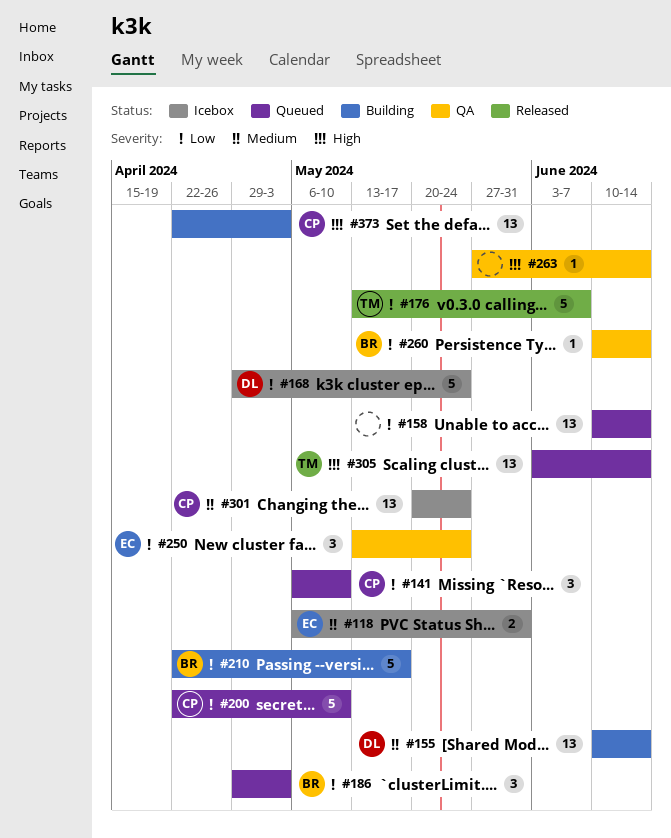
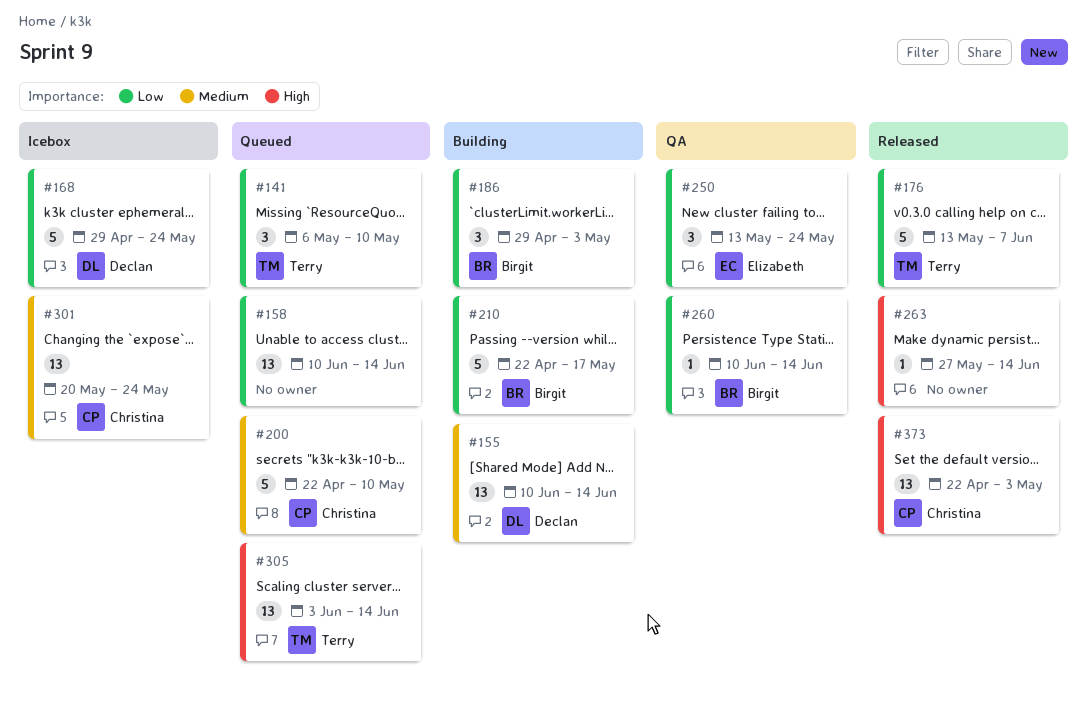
#118: present -> none
#141, owner: Christina -> Terry
#186, status: Queued -> Building
#200, priority: Low -> Medium
#263, status: QA -> Released
#373, status: Building -> Released

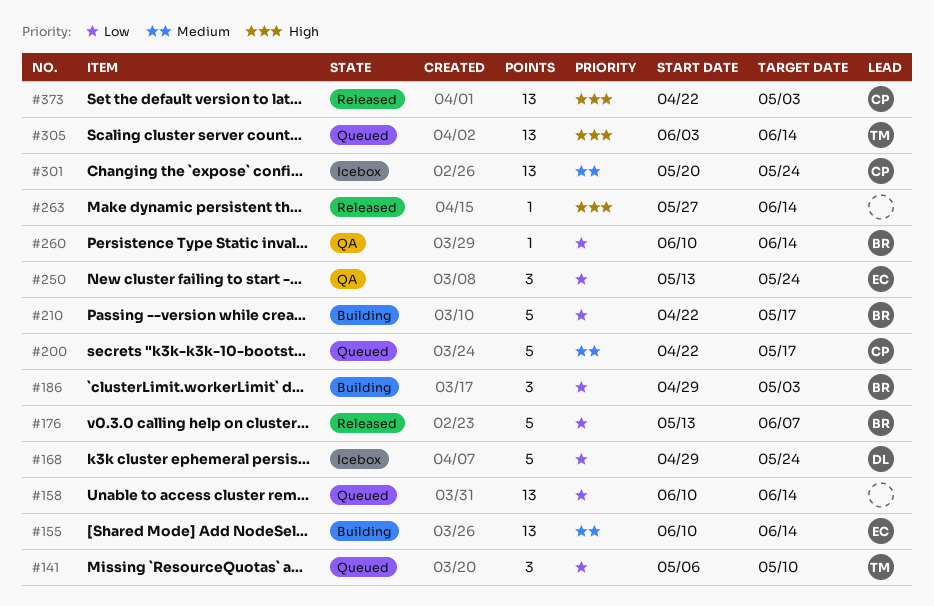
#155, owner: Declan -> Elizabeth
#176, owner: Terry -> Birgit
#200, due: May 10 -> May 17

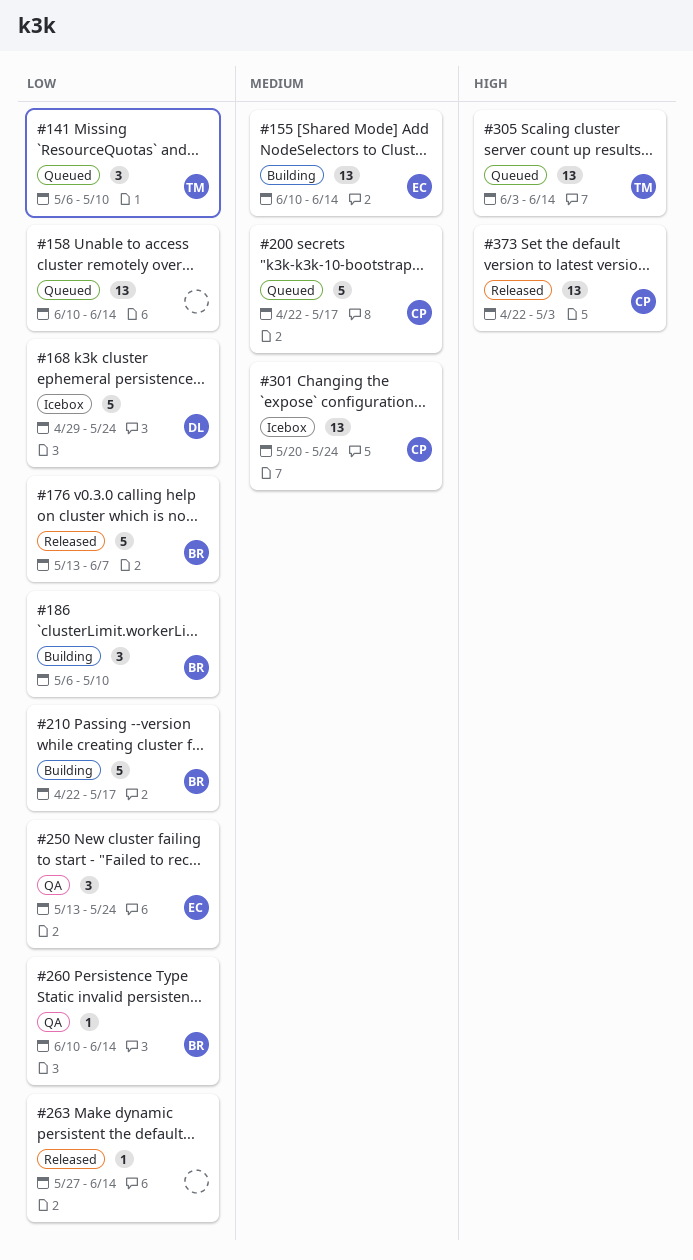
#186, start: Apr 29 -> May 6
#186, due: May 3 -> May 10
#263, priority: High -> Low

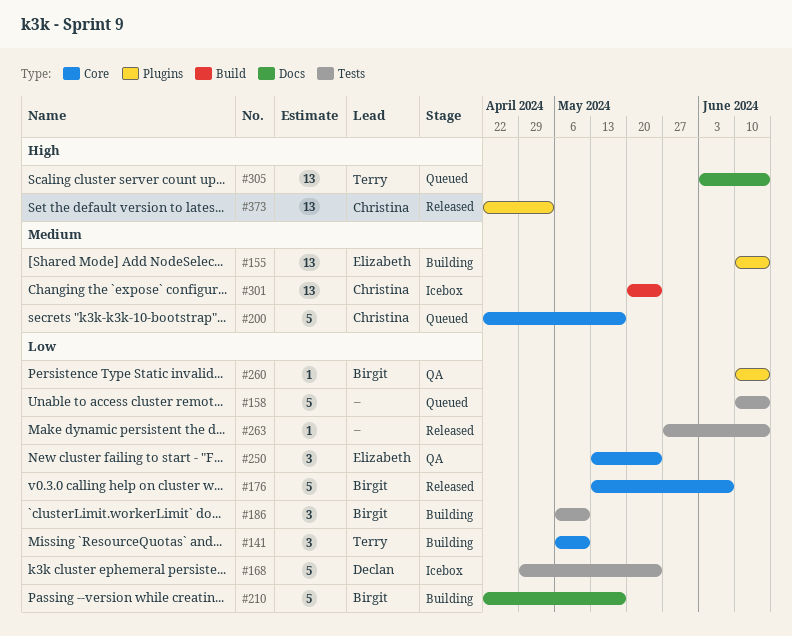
#141, status: Queued -> Building
#158, estimate: 13 -> 5

